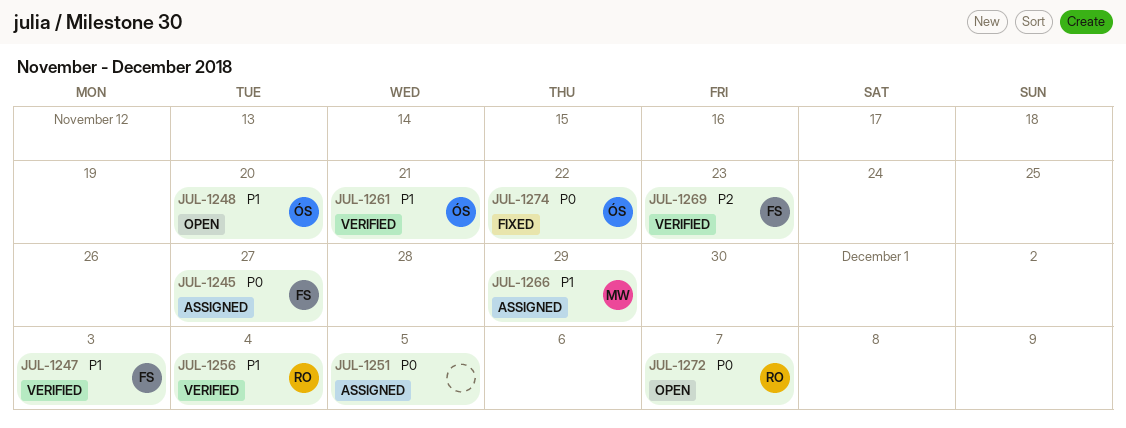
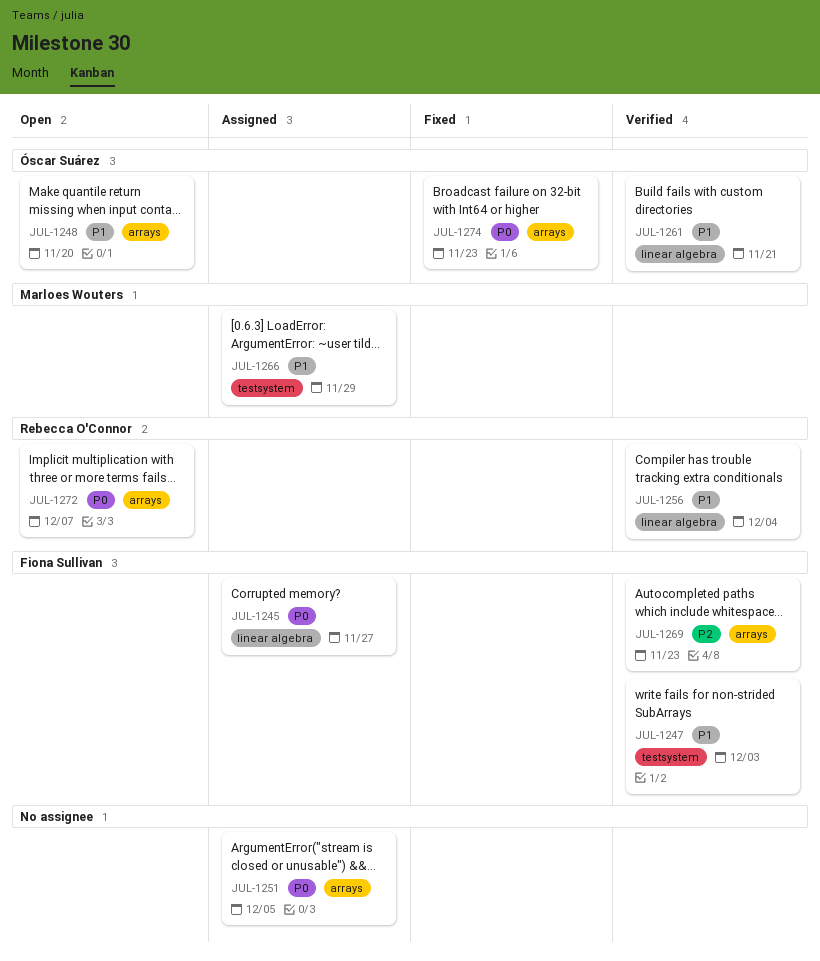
JUL-1274, due: Nov 22 -> Nov 23

